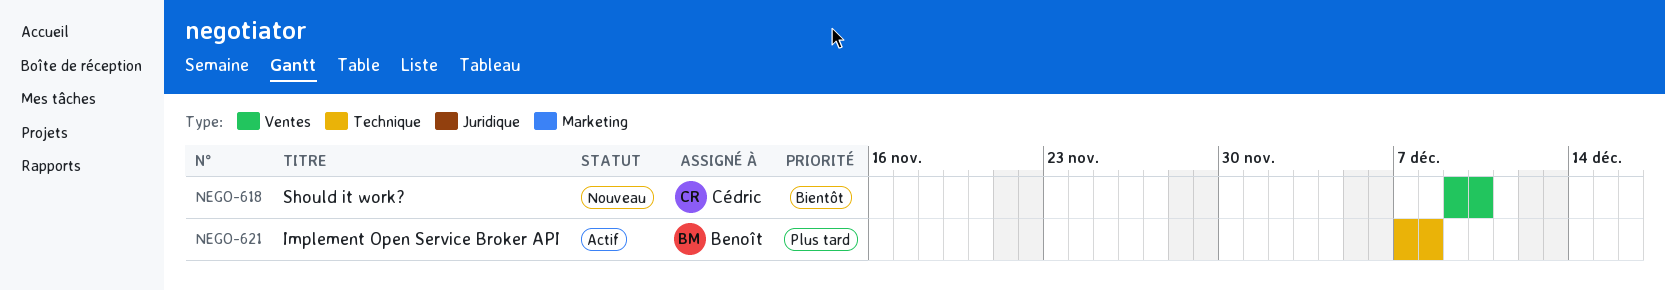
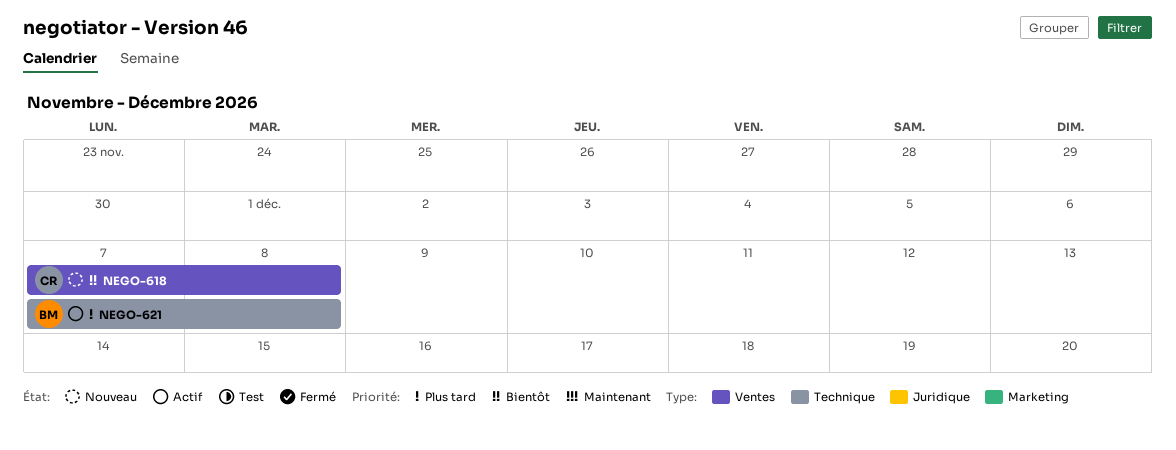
NEGO-618, start: Dec 9 -> Dec 7
NEGO-618, due: Dec 10 -> Dec 8

